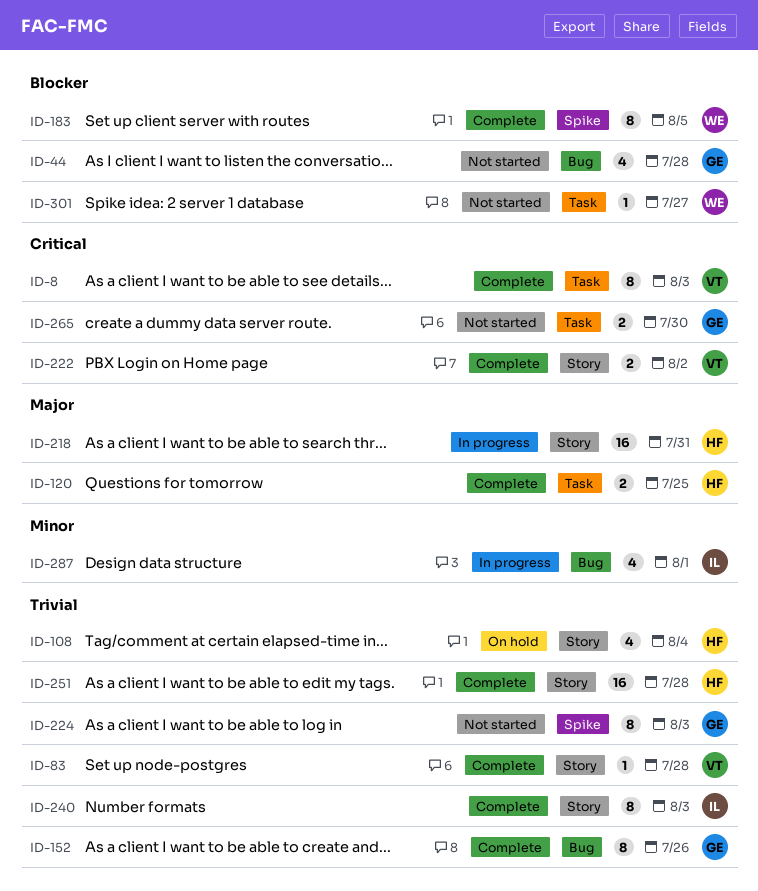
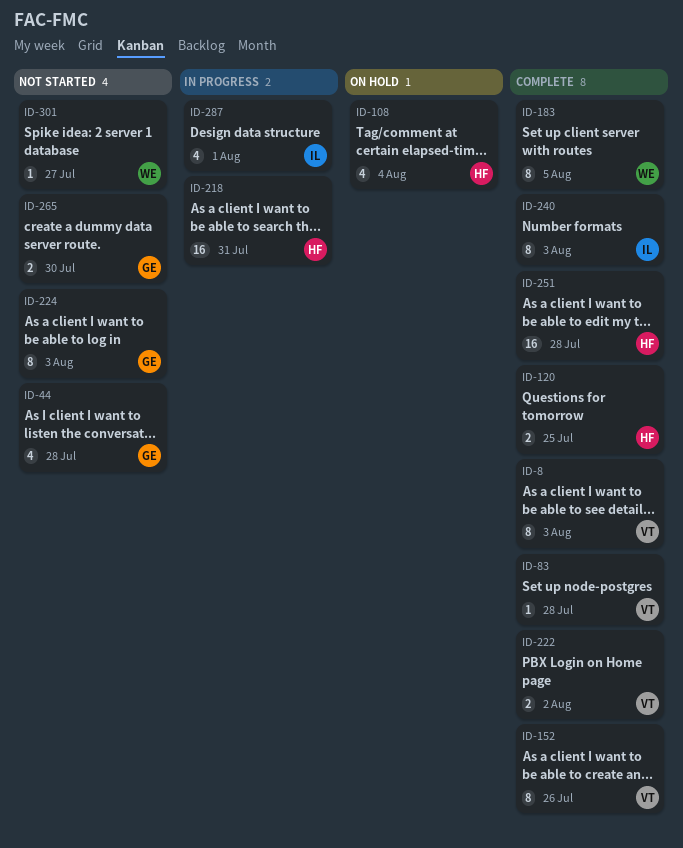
ID-152, owner: GE -> VT

